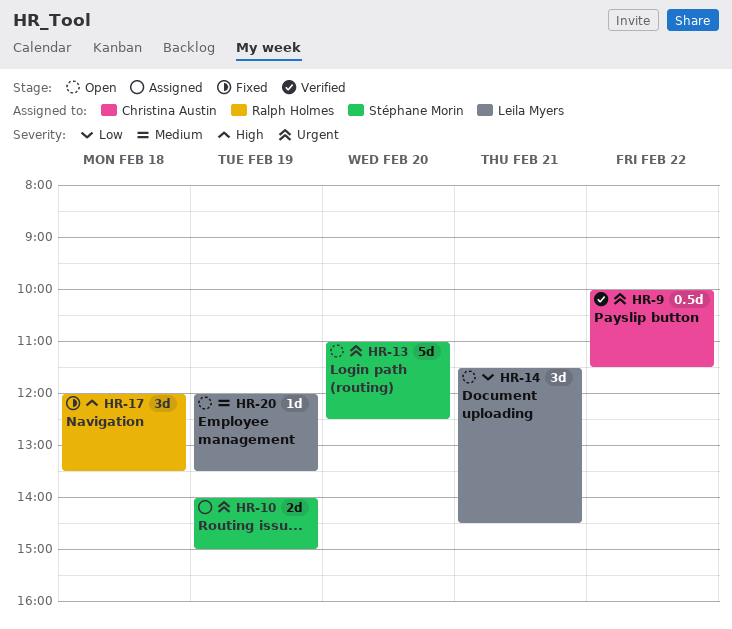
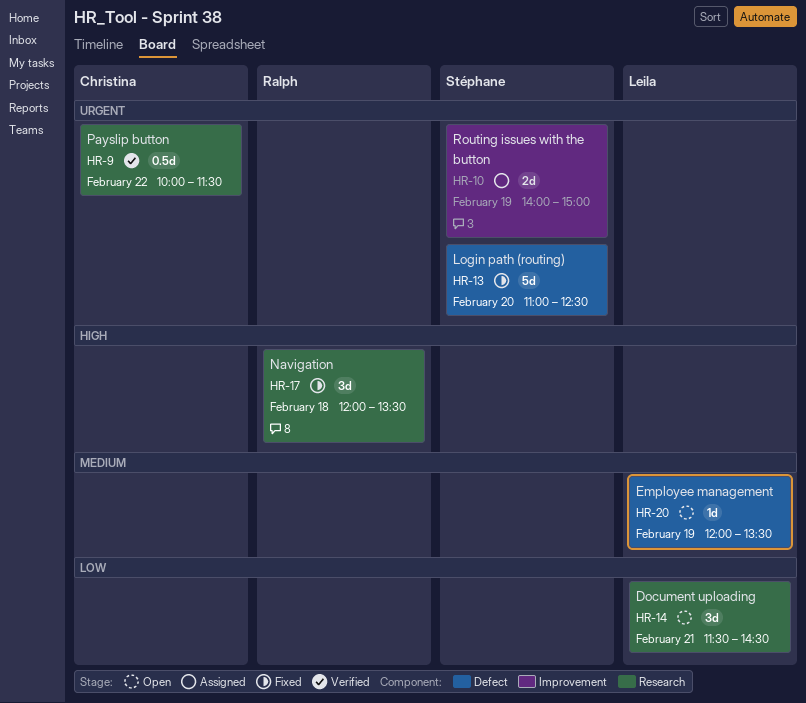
HR-13, status: Open -> Fixed

